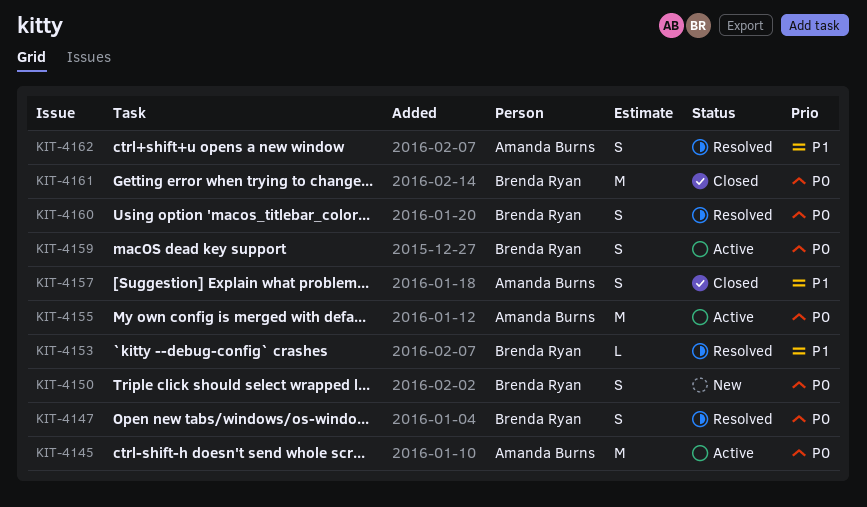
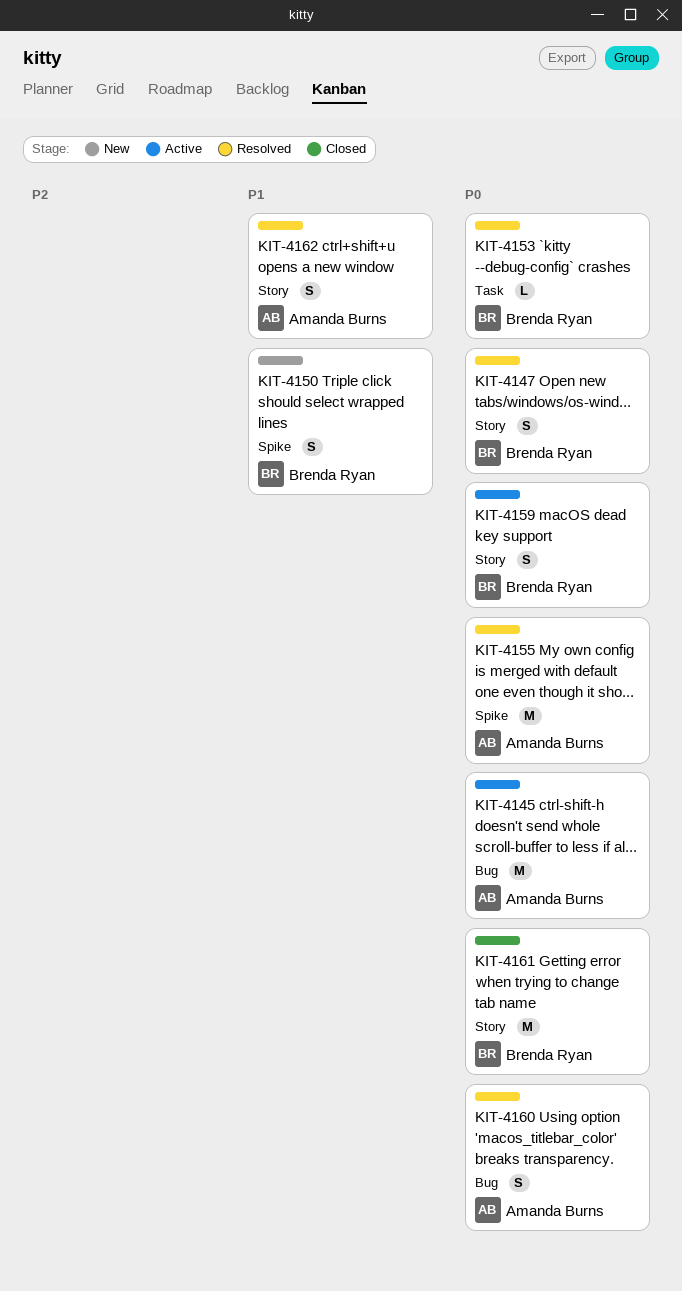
KIT-4150, priority: P0 -> P1
KIT-4153, priority: P1 -> P0
KIT-4155, status: Active -> Resolved
KIT-4157: present -> none
KIT-4160, owner: Brenda Ryan -> Amanda Burns

